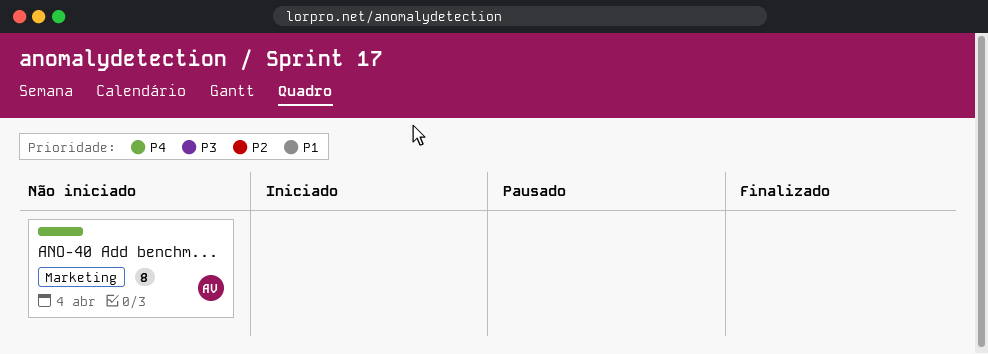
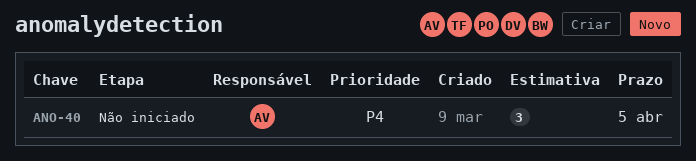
ANO-40, estimate: 8 -> 3
ANO-40, due: Apr 4 -> Apr 5

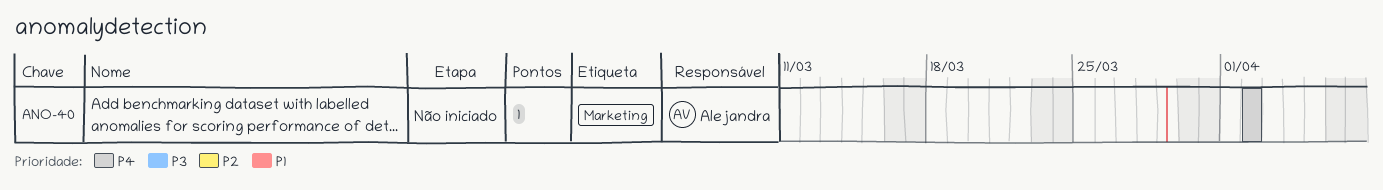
ANO-40, estimate: 3 -> 1
ANO-40, due: Apr 5 -> Apr 2

